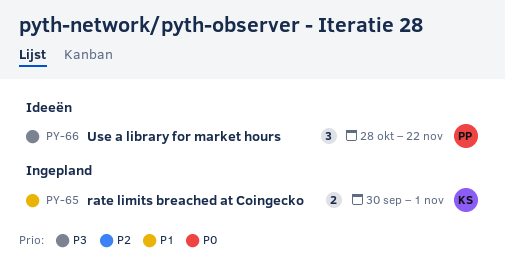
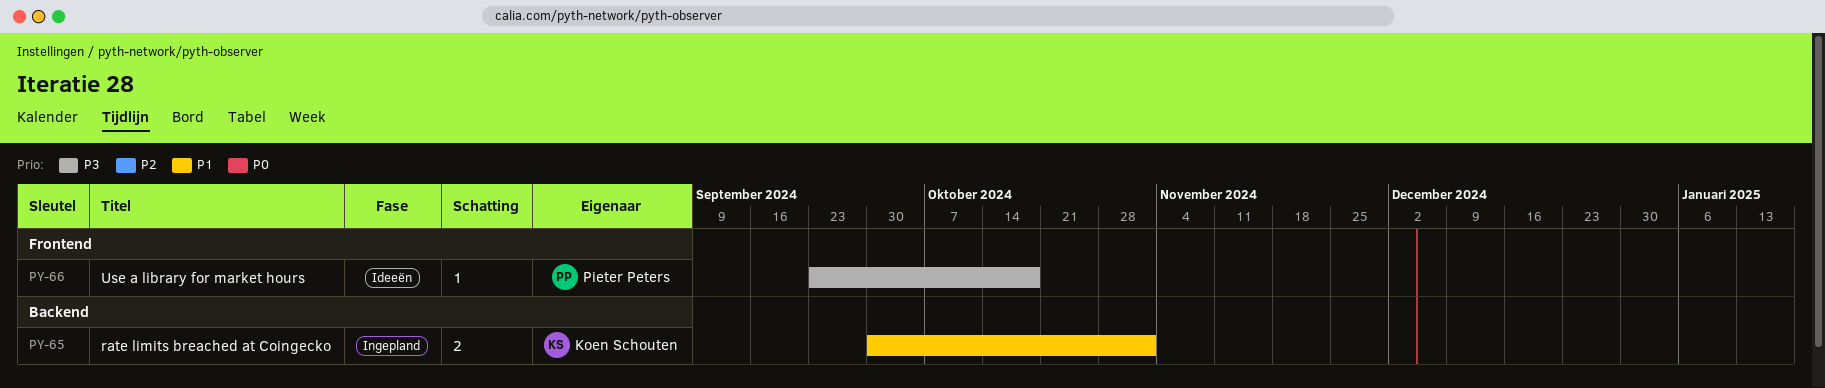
PY-66, estimate: 3 -> 1
PY-66, start: Oct 28 -> Sep 23
PY-66, due: Nov 22 -> Oct 18

